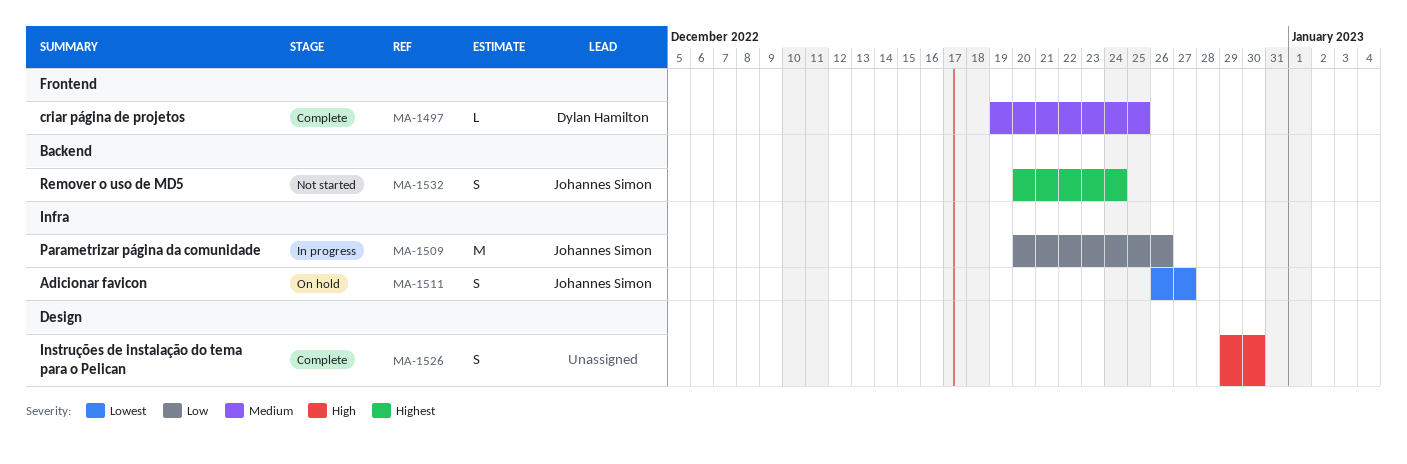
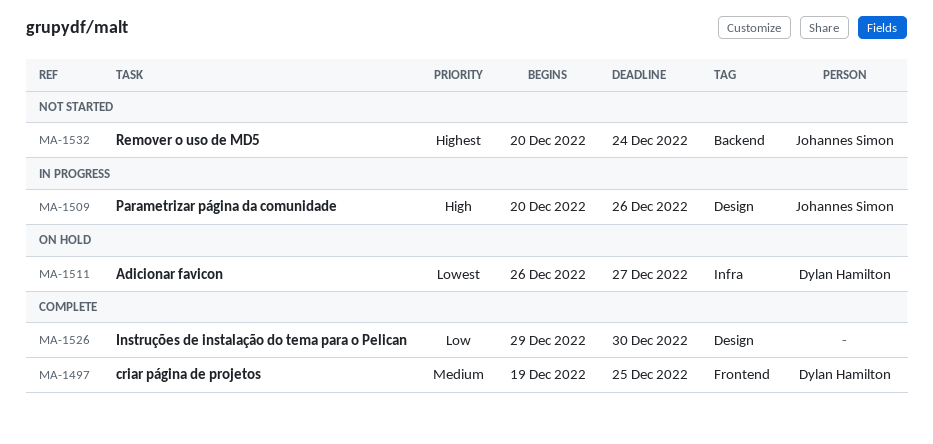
MA-1509, priority: Low -> High
MA-1509, label: Infra -> Design
MA-1511, owner: Johannes Simon -> Dylan Hamilton
MA-1526, priority: High -> Low

